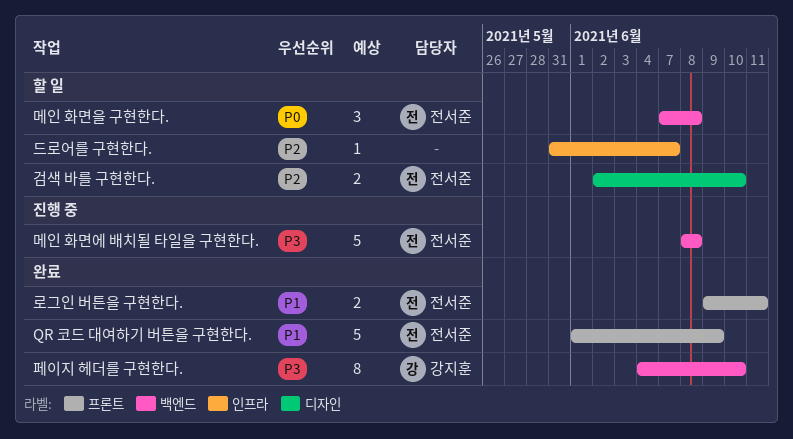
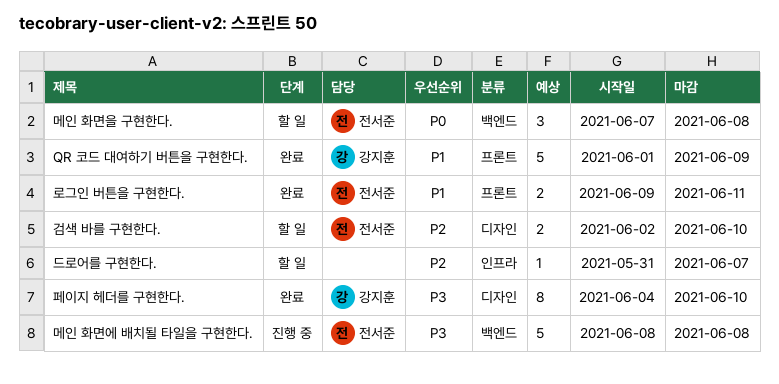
QR 코드 대여하기 버튼을 구현한다., owner: 전서준 -> 강지훈
페이지 헤더를 구현한다., label: 백엔드 -> 디자인

